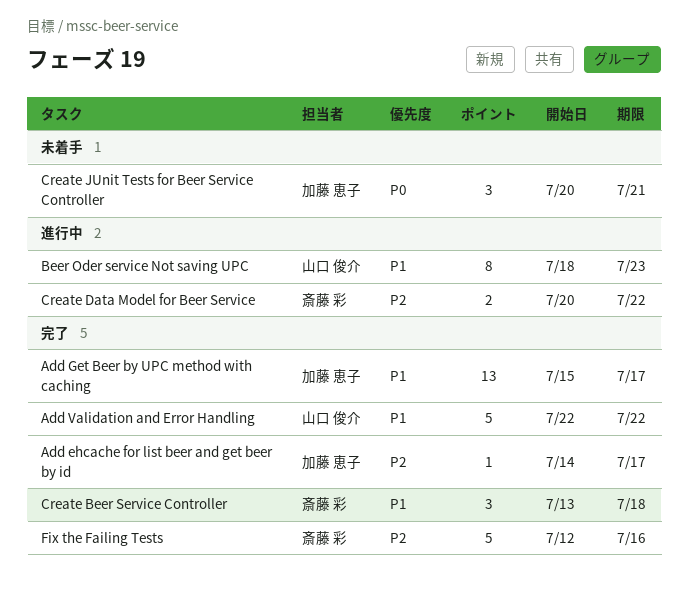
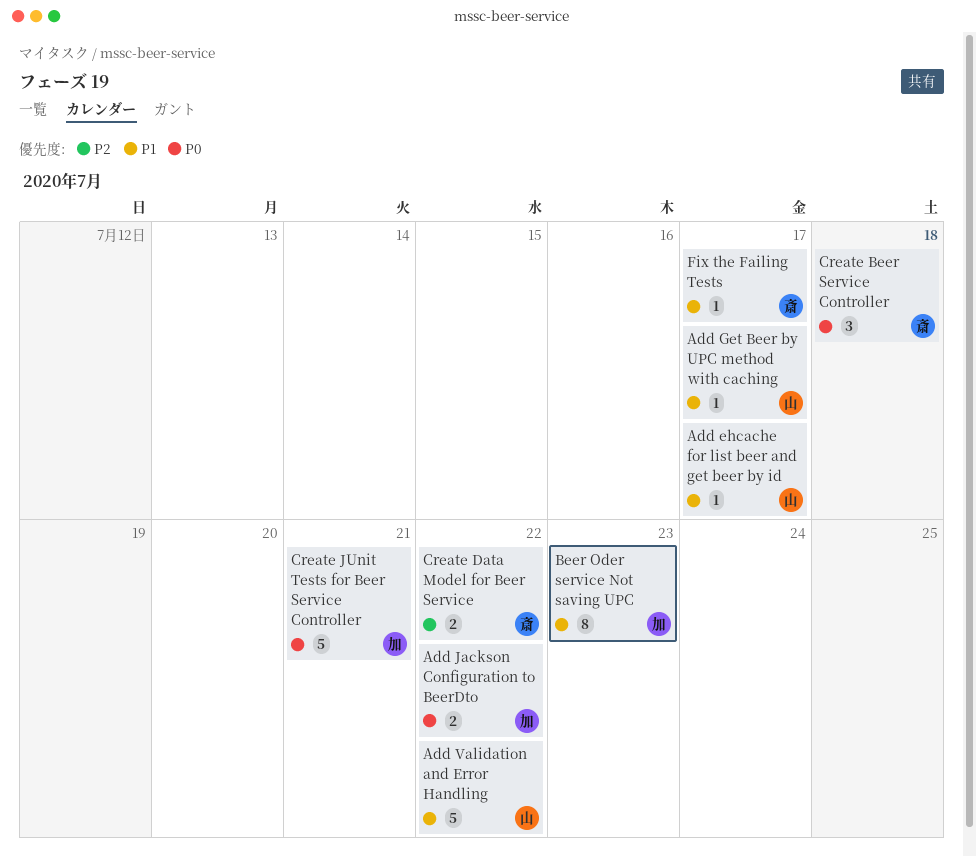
Add ehcache for list beer and get beer by id, owner: 加藤 恵子 -> 山口 俊介
Add ehcache for list beer and get beer by id, priority: P2 -> P1
Add Get Beer by UPC method with caching, owner: 加藤 恵子 -> 山口 俊介
Add Get Beer by UPC method with caching, estimate: 13 -> 1
Add Jackson Configuration to BeerDto: none -> present
Beer Oder service Not saving UPC, owner: 山口 俊介 -> 加藤 恵子
Create Beer Service Controller, priority: P1 -> P0
Create JUnit Tests for Beer Service Controller, estimate: 3 -> 5
Fix the Failing Tests, priority: P2 -> P1
Fix the Failing Tests, estimate: 5 -> 1
Fix the Failing Tests, due: Jul 16 -> Jul 17

